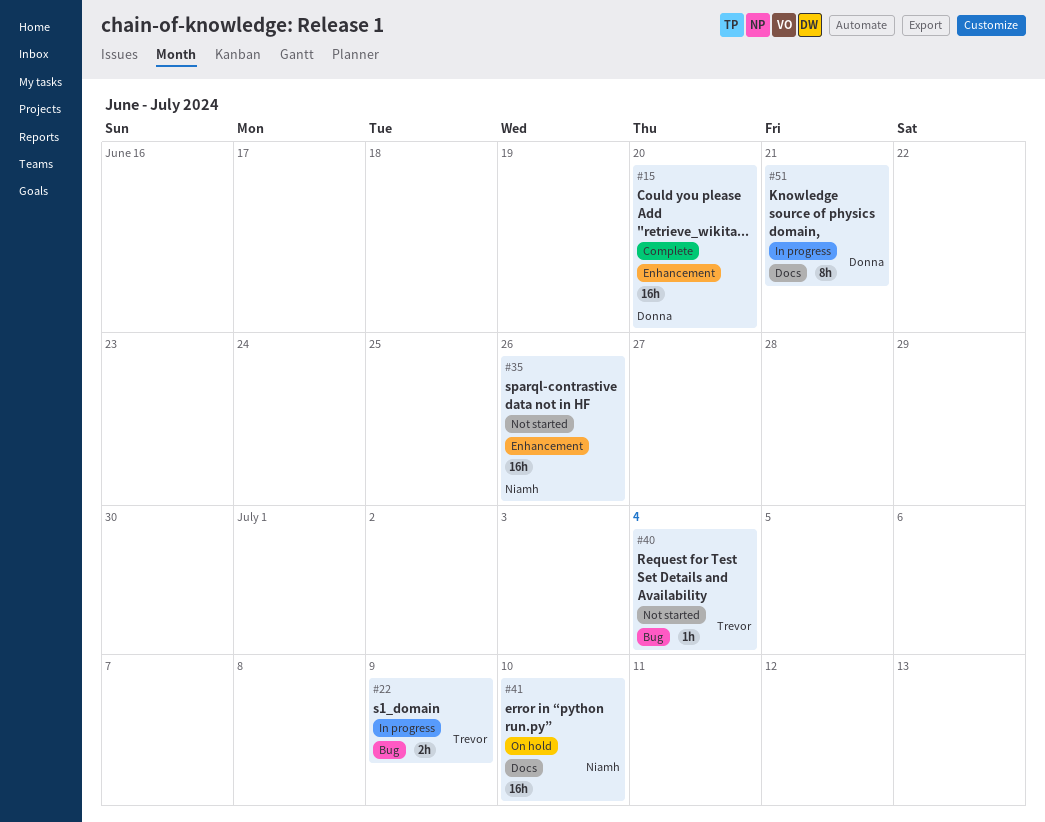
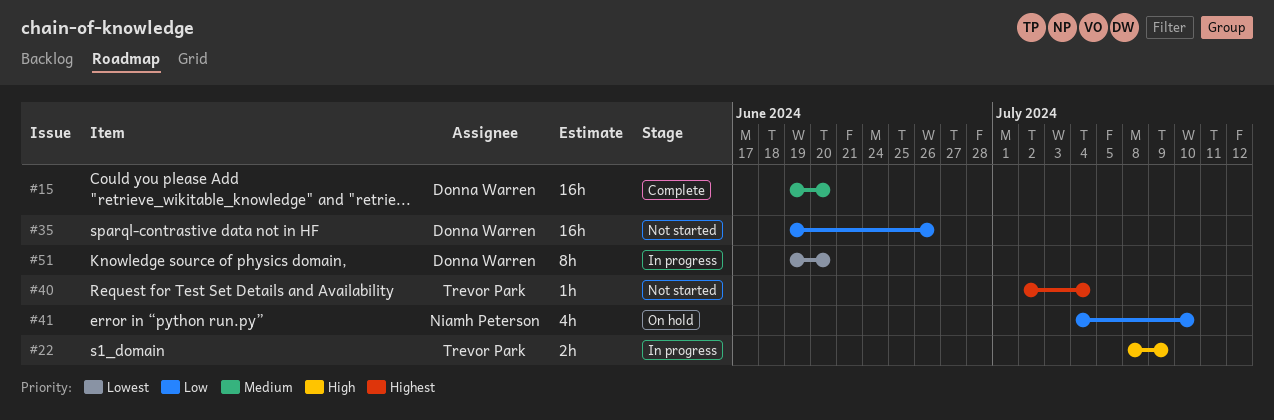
#35, owner: Niamh Peterson -> Donna Warren
#41, estimate: 16h -> 4h
#51, due: Jun 21 -> Jun 20

